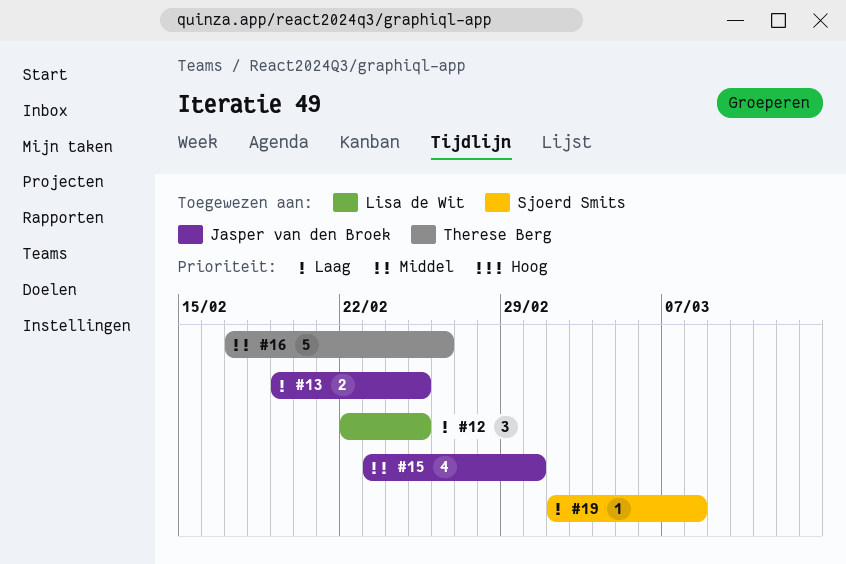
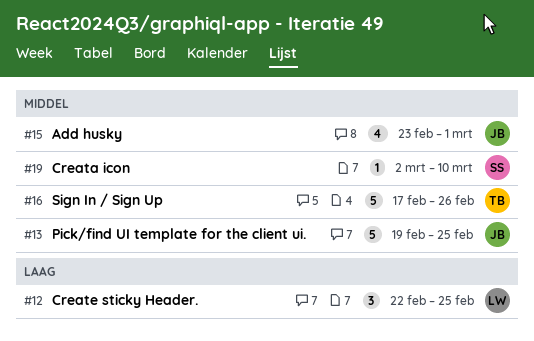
#13, priority: Laag -> Middel
#13, estimate: 2 -> 5
#19, priority: Laag -> Middel
#19, due: Mar 8 -> Mar 10

